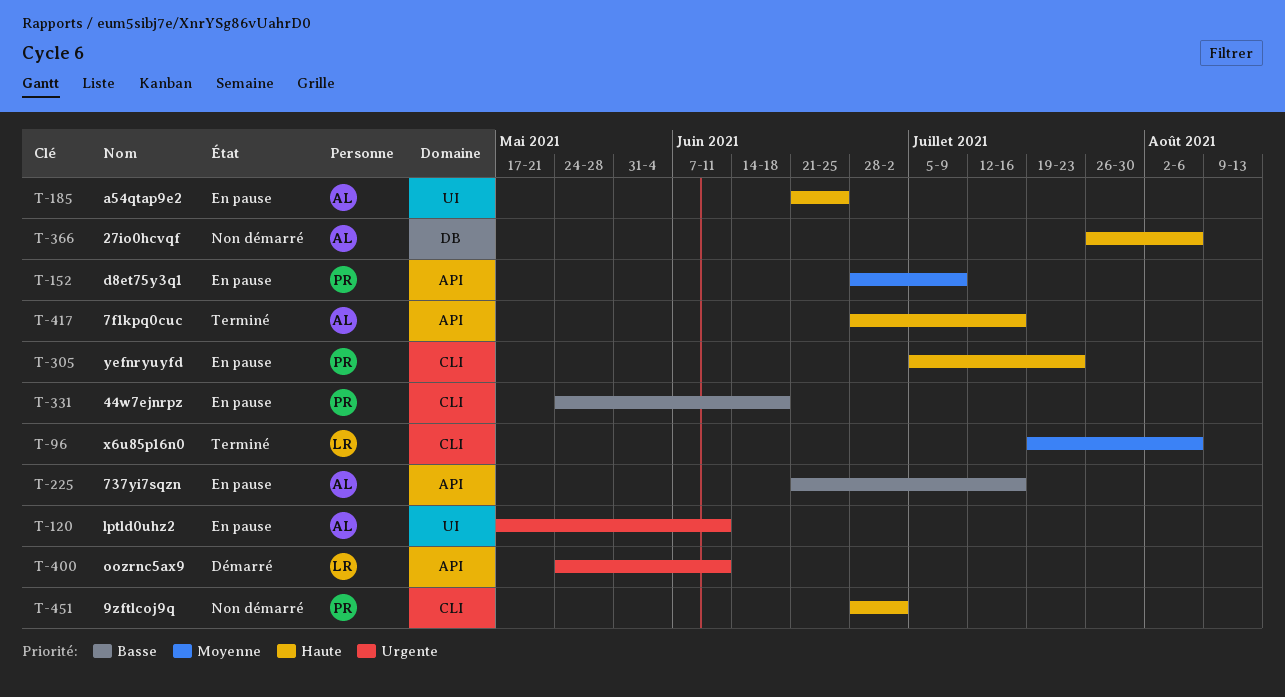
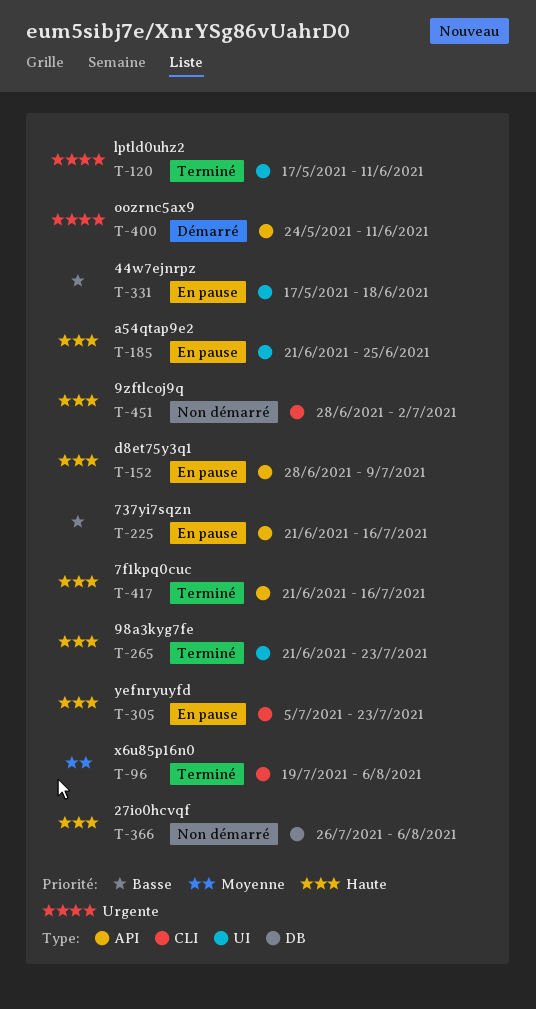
T-120, status: En pause -> Terminé
T-152, priority: Moyenne -> Haute
T-265: none -> present
T-331, label: CLI -> UI
T-331, start: May 24 -> May 17
T-417, start: Jun 28 -> Jun 21

